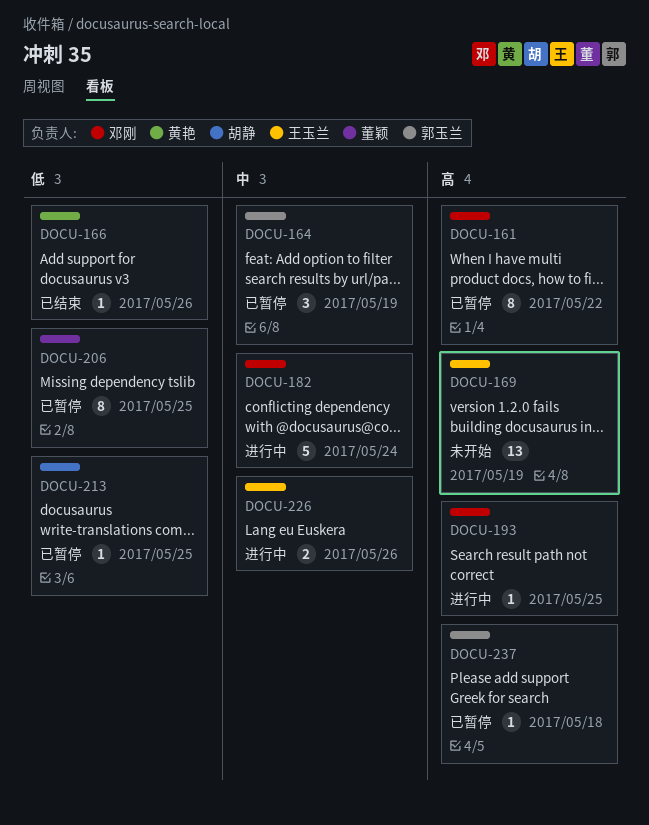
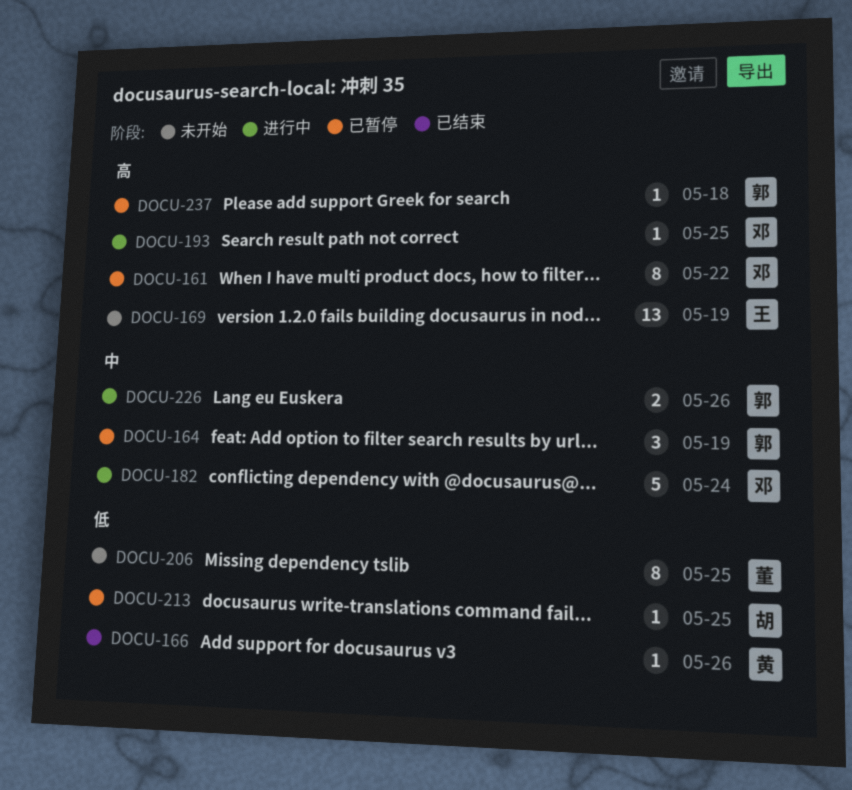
DOCU-206, status: 已暂停 -> 未开始
DOCU-226, owner: 王玉兰 -> 郭玉兰

